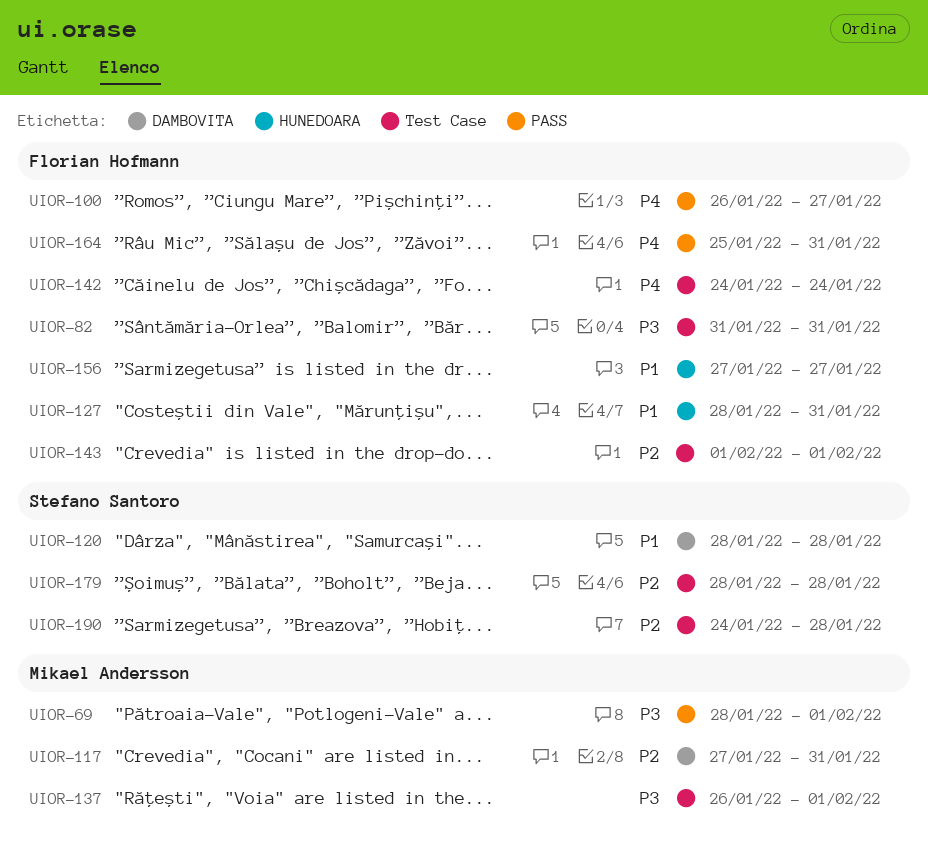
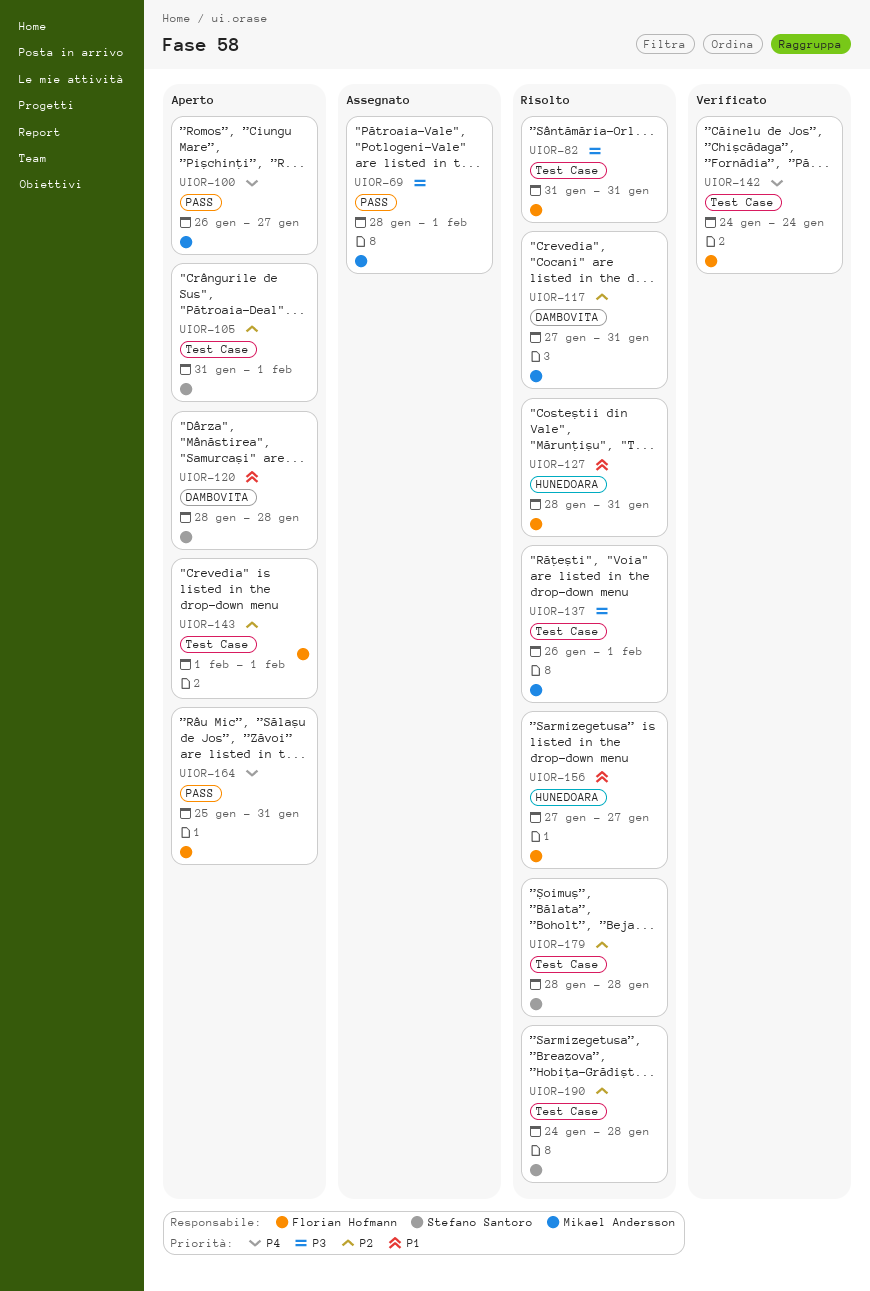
UIOR-100, owner: Florian Hofmann -> Mikael Andersson
UIOR-105: none -> present

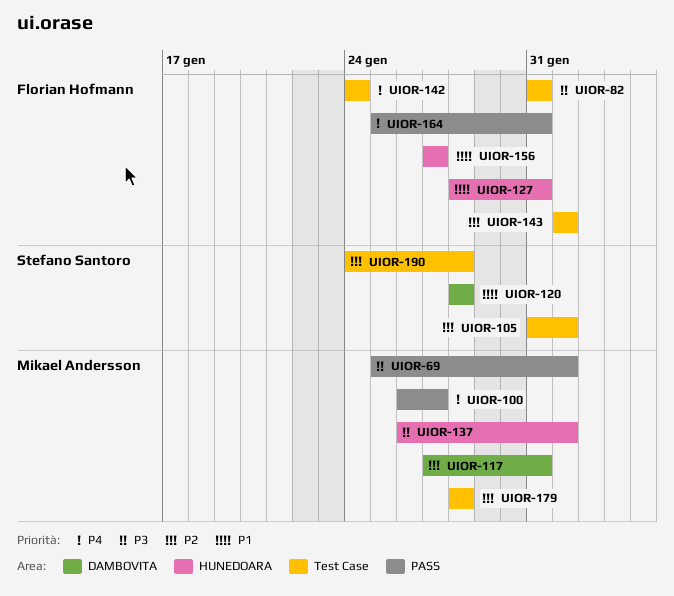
UIOR-69, start: Jan 28 -> Jan 25
UIOR-137, label: Test Case -> HUNEDOARA
UIOR-179, owner: Stefano Santoro -> Mikael Andersson

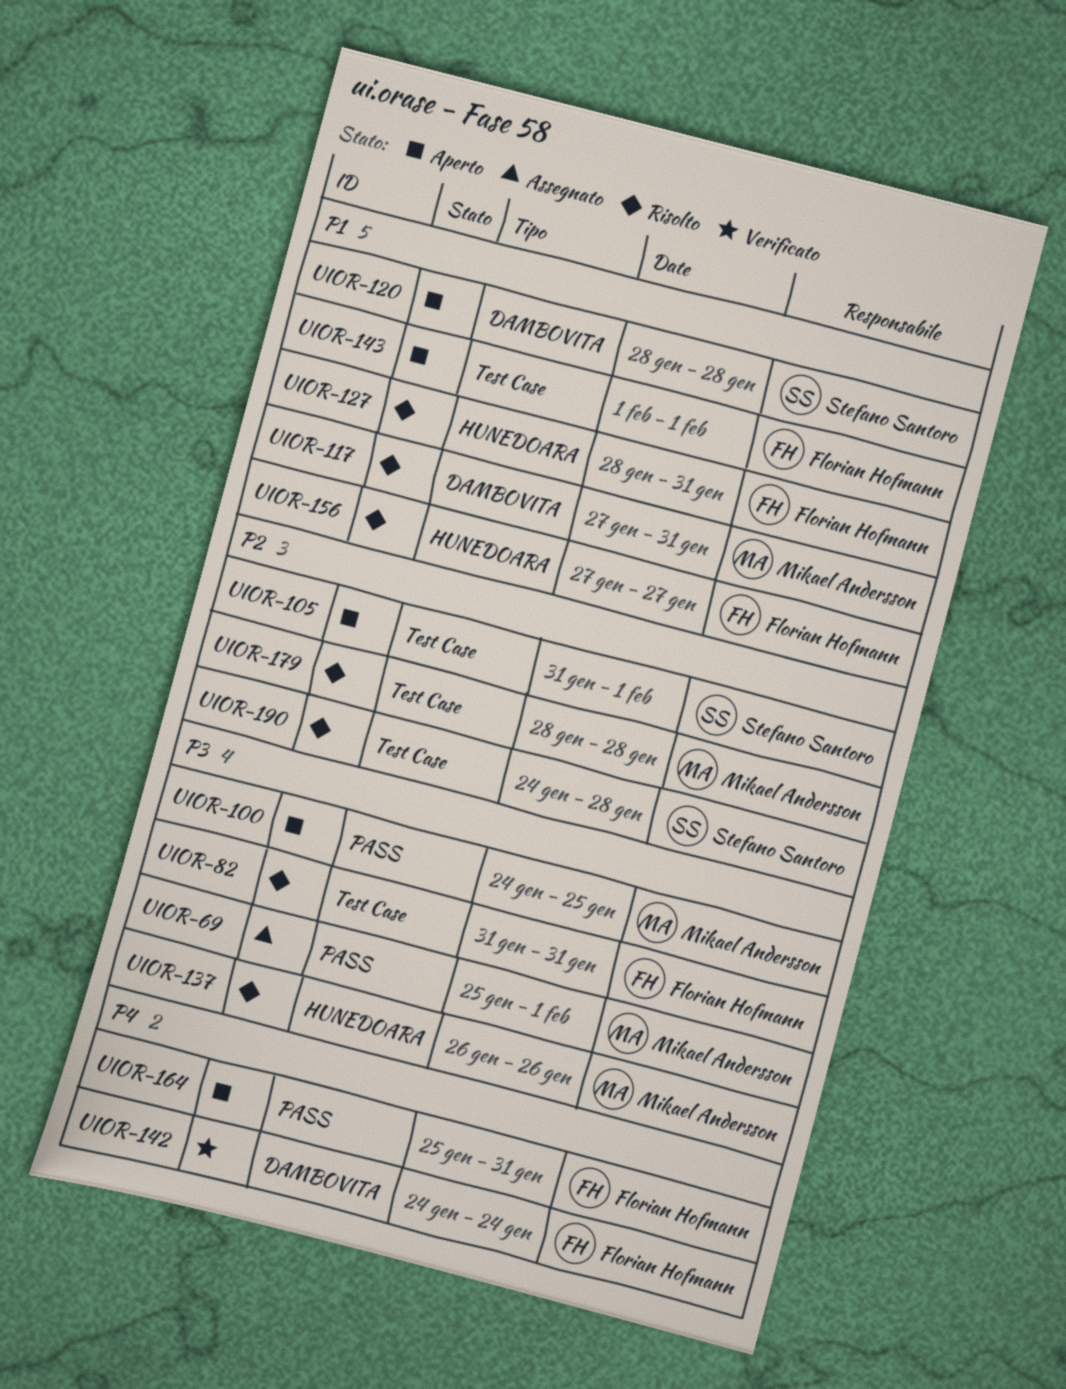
UIOR-100, priority: P4 -> P3
UIOR-100, start: Jan 26 -> Jan 24
UIOR-100, due: Jan 27 -> Jan 25
UIOR-117, priority: P2 -> P1
UIOR-137, due: Feb 1 -> Jan 26
UIOR-142, label: Test Case -> DAMBOVITA
UIOR-143, priority: P2 -> P1

